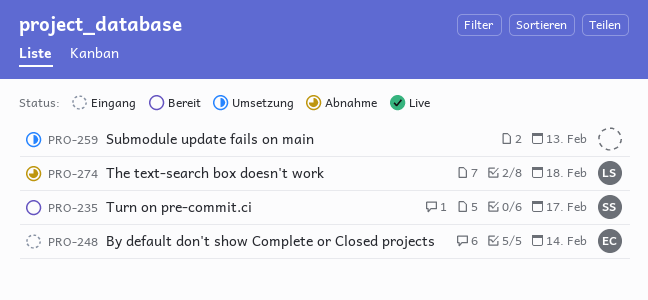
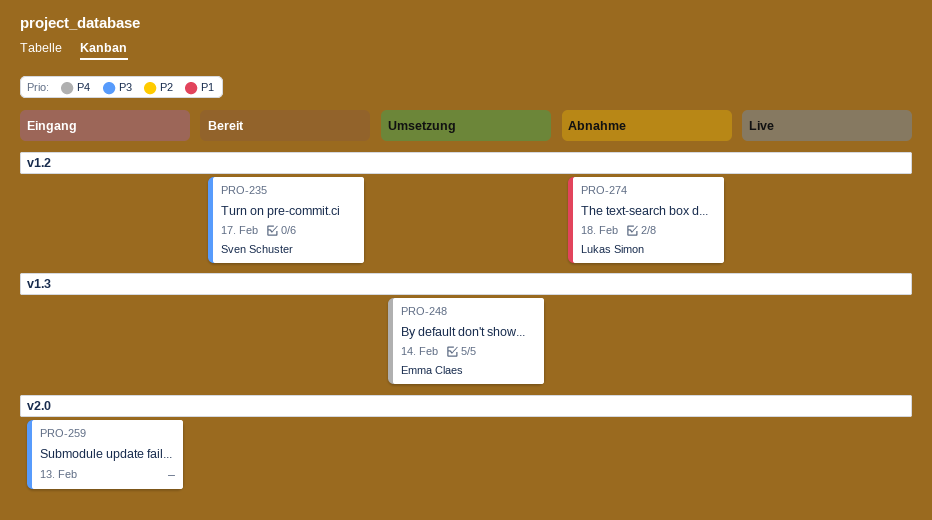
PRO-248, status: Eingang -> Umsetzung
PRO-259, status: Umsetzung -> Eingang

